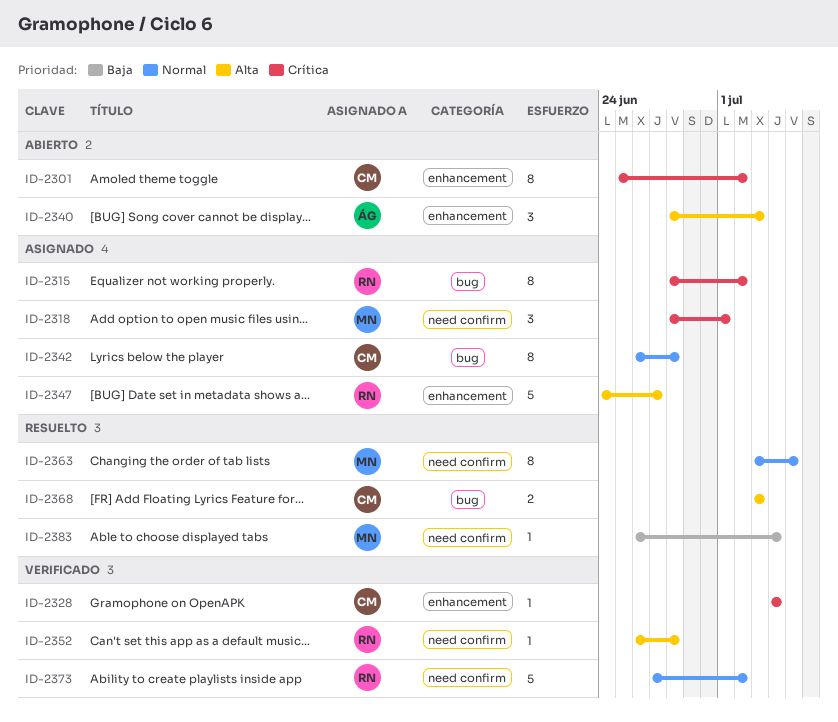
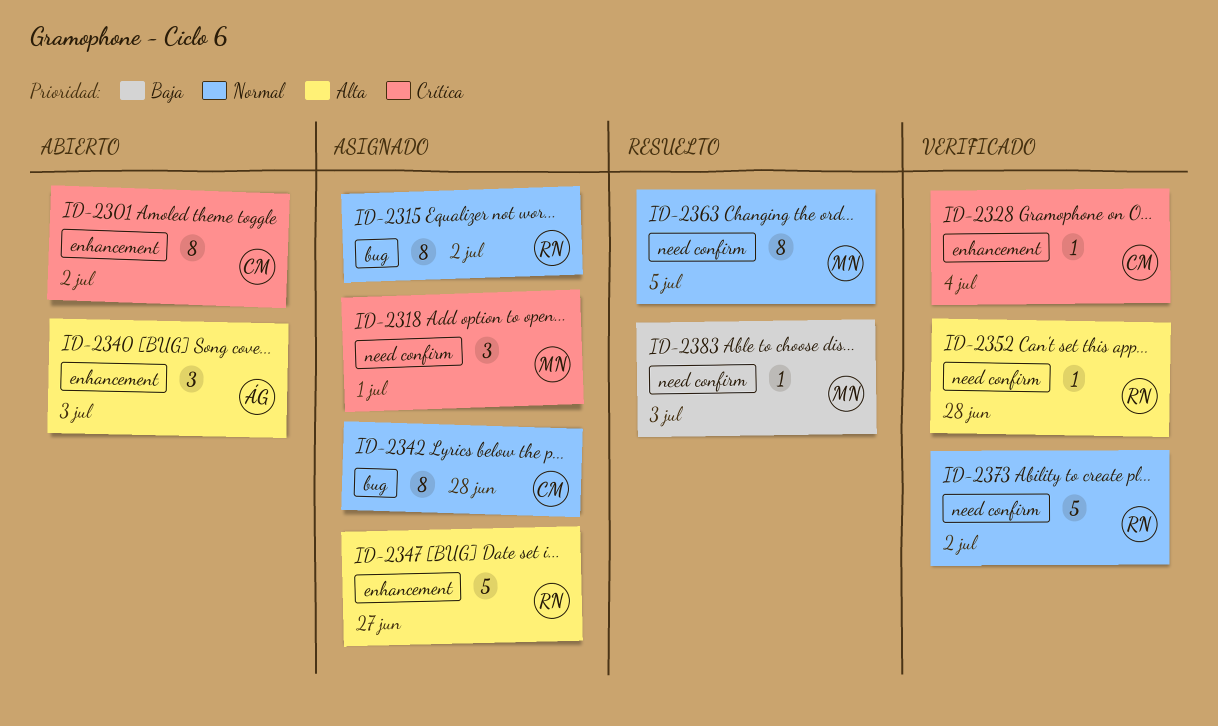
ID-2315, priority: Crítica -> Normal
ID-2368: present -> none
ID-2383, due: Jul 4 -> Jul 3

